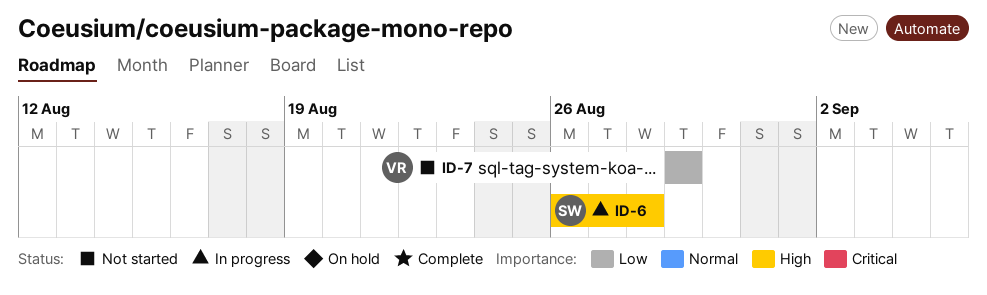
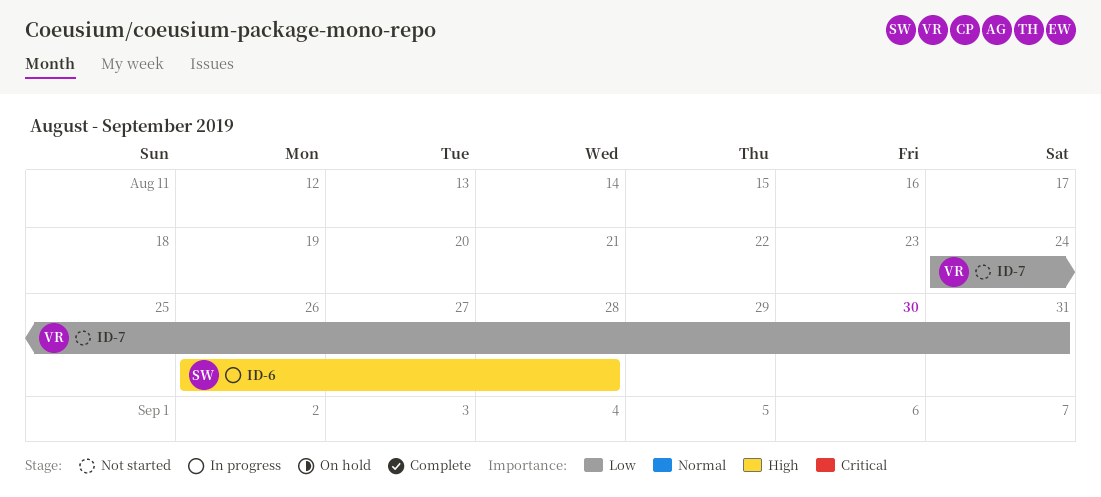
ID-7, start: Aug 29 -> Aug 24
ID-7, due: Aug 29 -> Aug 31

